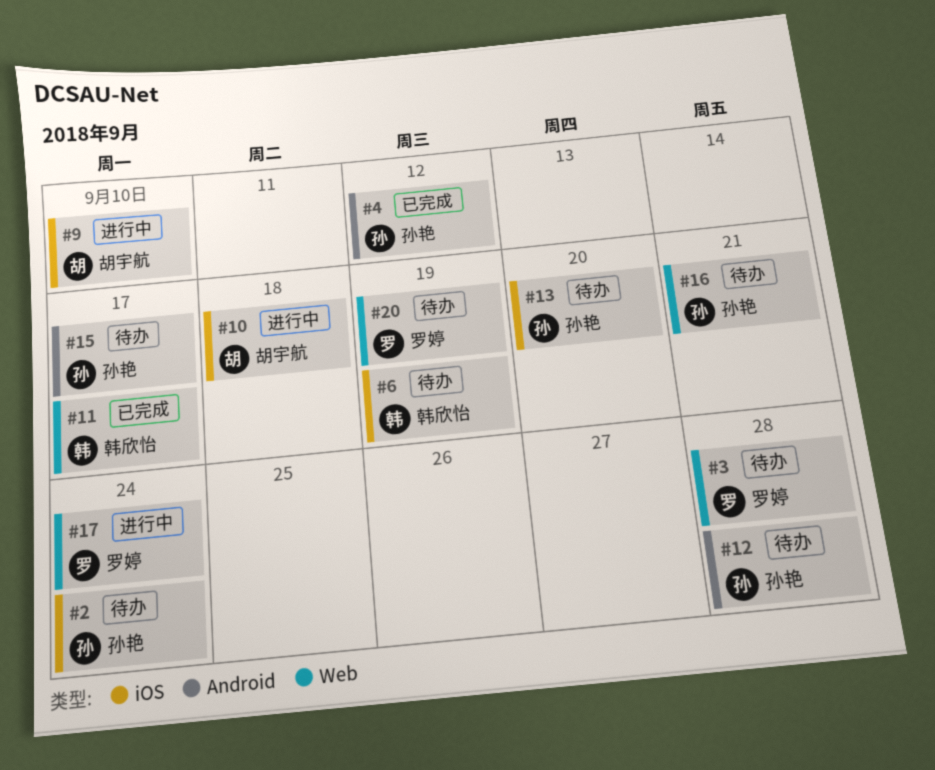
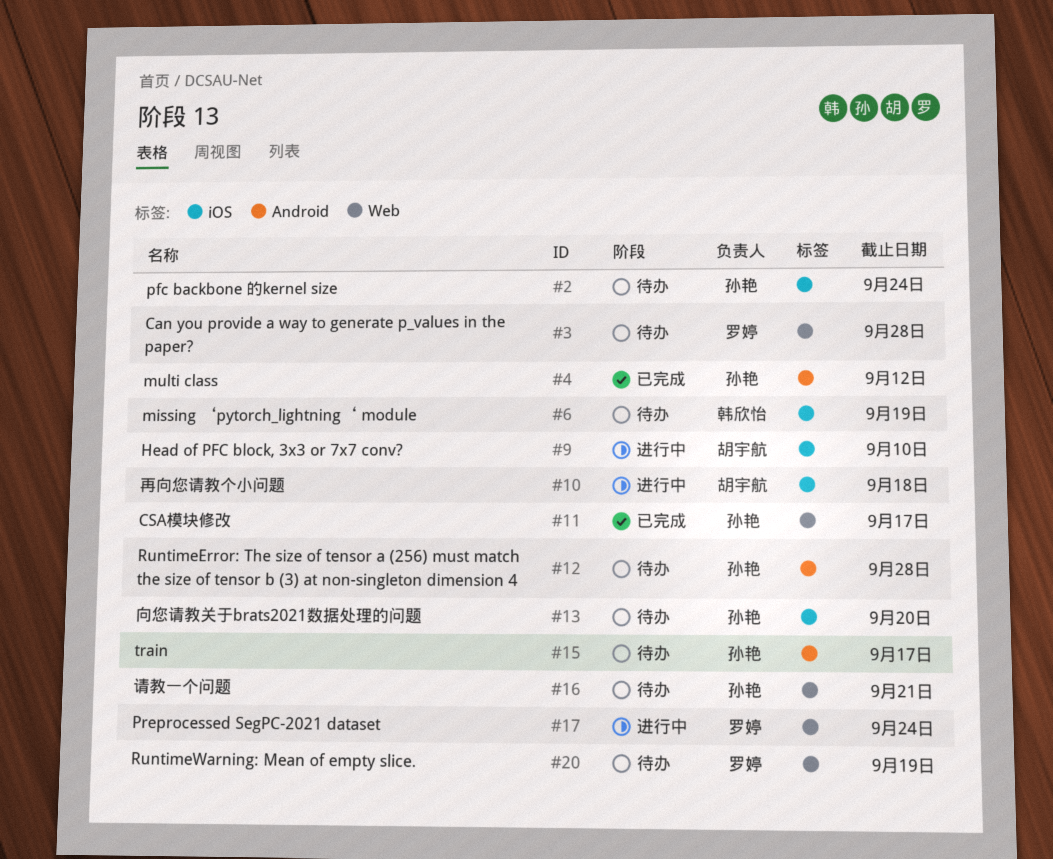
#11, owner: 韩欣怡 -> 孙艳

